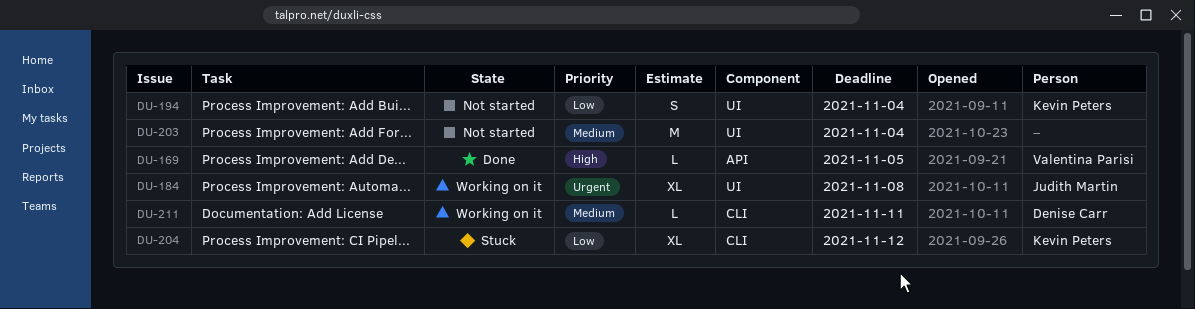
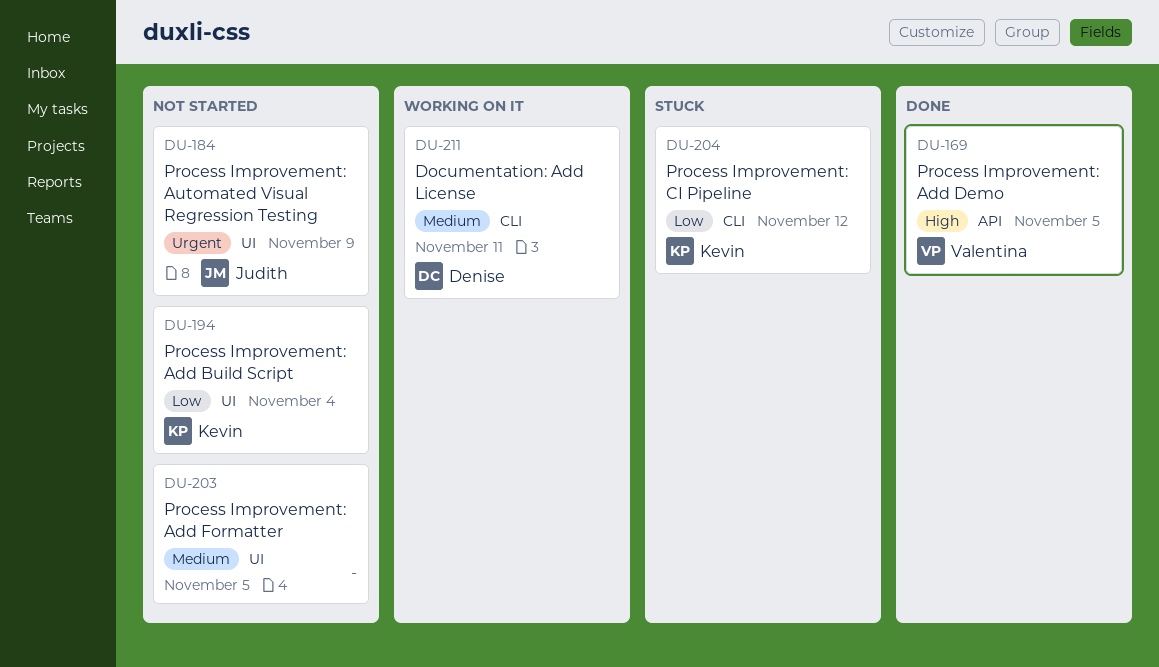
DU-184, status: Working on it -> Not started
DU-184, due: Nov 8 -> Nov 9
DU-203, due: Nov 4 -> Nov 5

